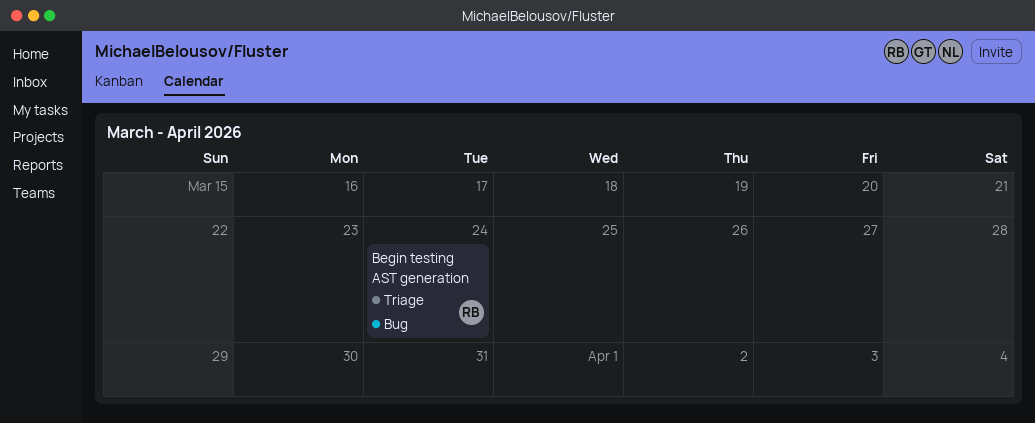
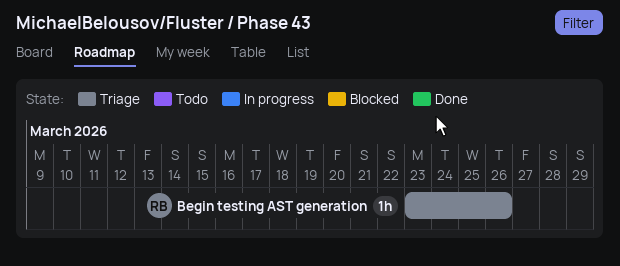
Begin testing AST generation, due: Mar 24 -> Mar 26

